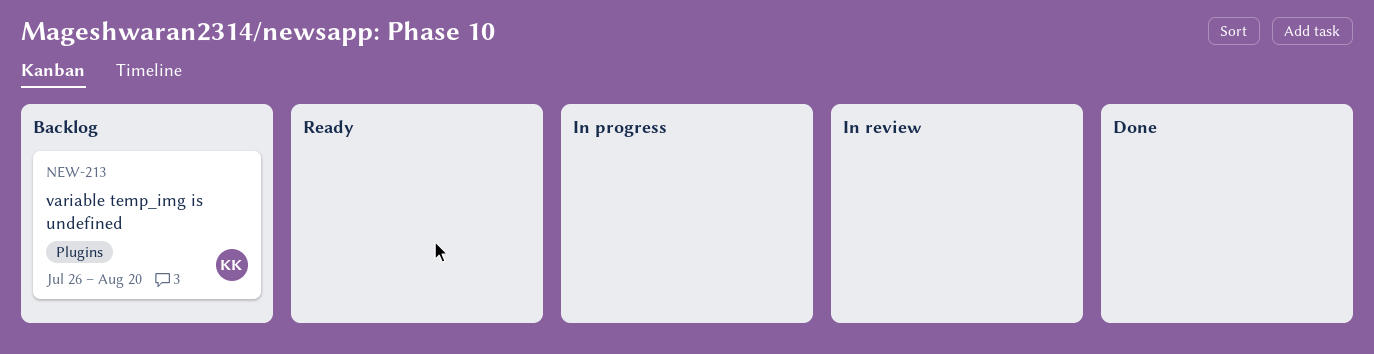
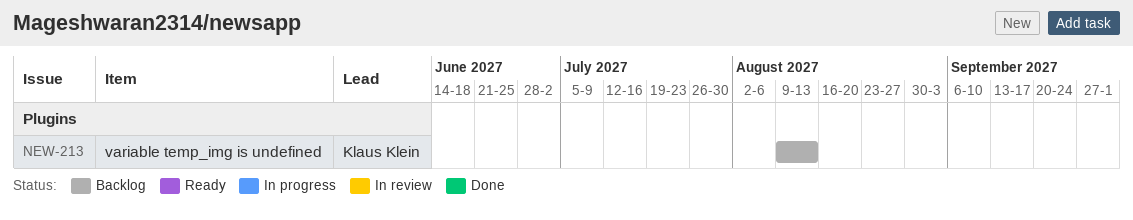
NEW-213, start: Jul 26 -> Aug 9
NEW-213, due: Aug 20 -> Aug 13

